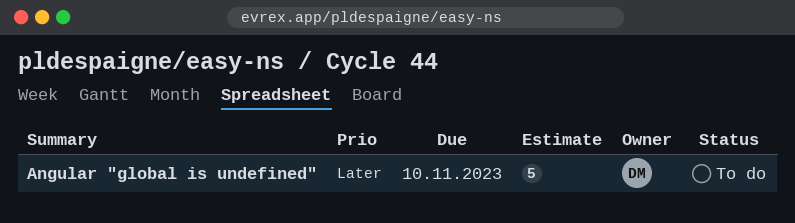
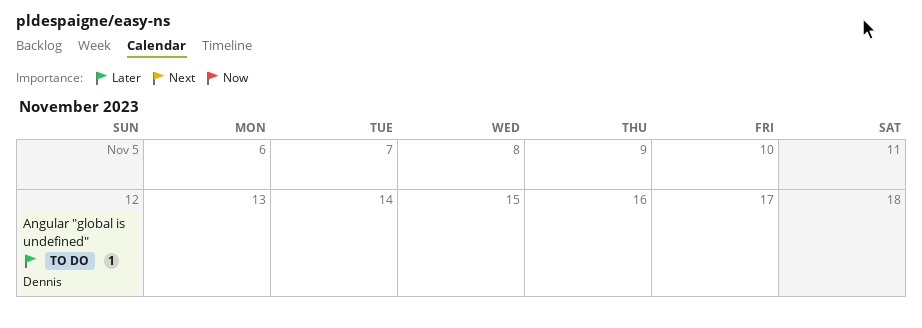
Angular "global is undefined", estimate: 5 -> 1
Angular "global is undefined", due: Nov 10 -> Nov 12

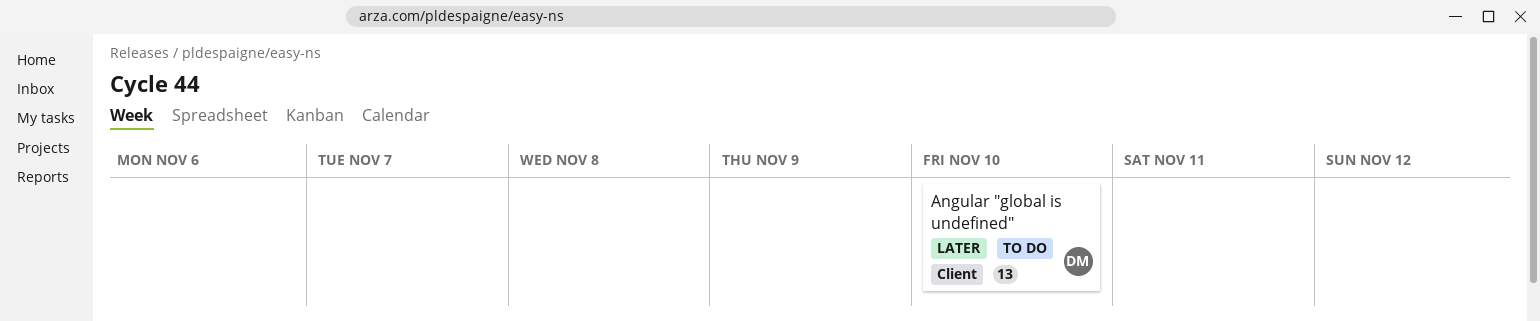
Angular "global is undefined", estimate: 1 -> 13
Angular "global is undefined", due: Nov 12 -> Nov 10

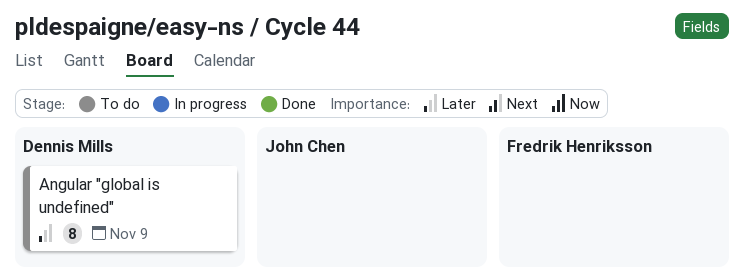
Angular "global is undefined", estimate: 13 -> 8
Angular "global is undefined", due: Nov 10 -> Nov 9

